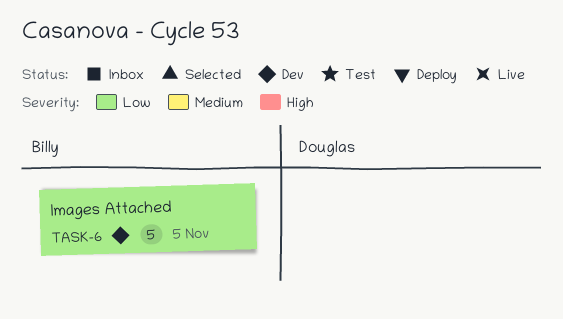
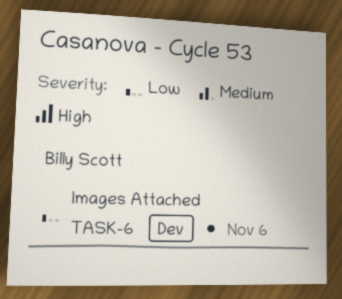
TASK-6, estimate: 5 -> 1
TASK-6, due: Nov 5 -> Nov 6

